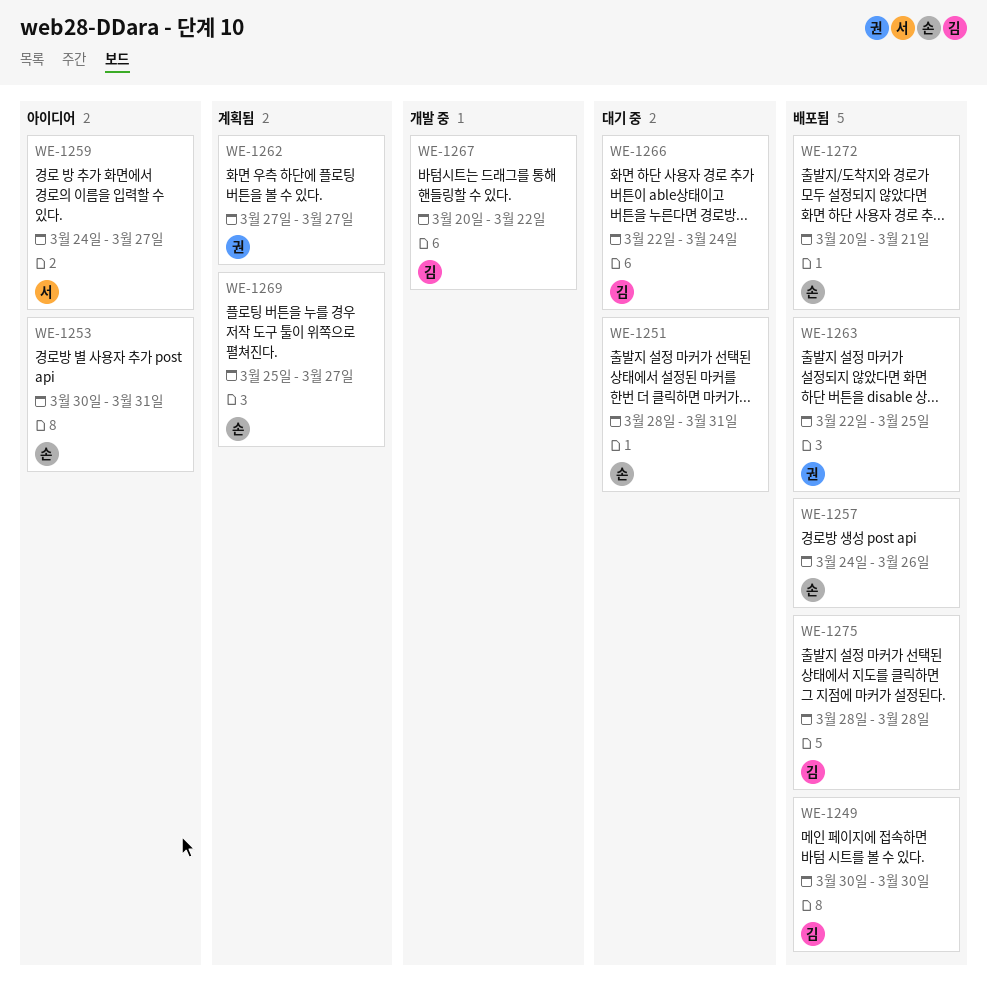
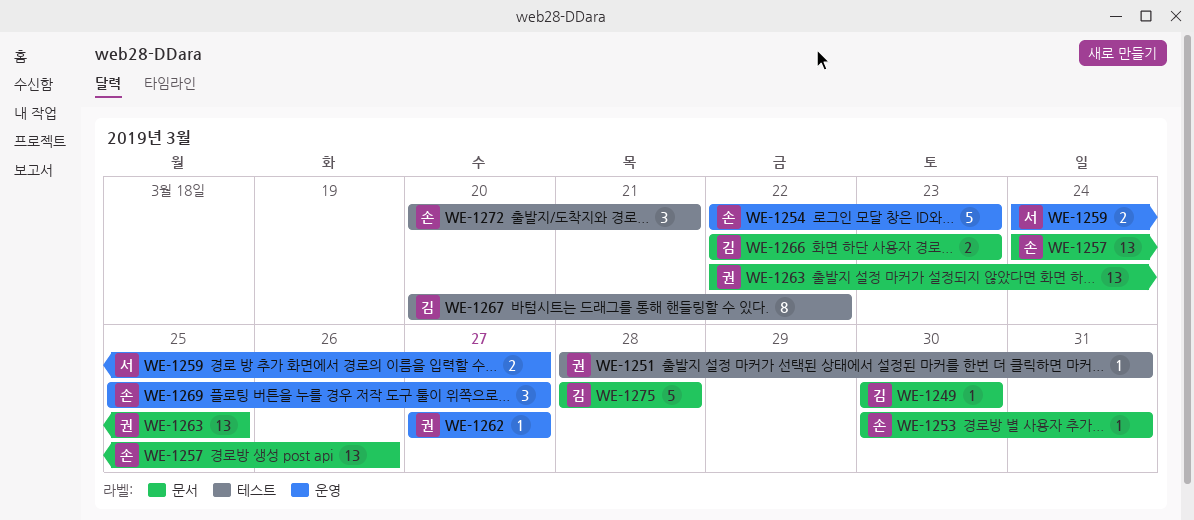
WE-1251, owner: 손 -> 권
WE-1254: none -> present
WE-1266, due: Mar 24 -> Mar 23

